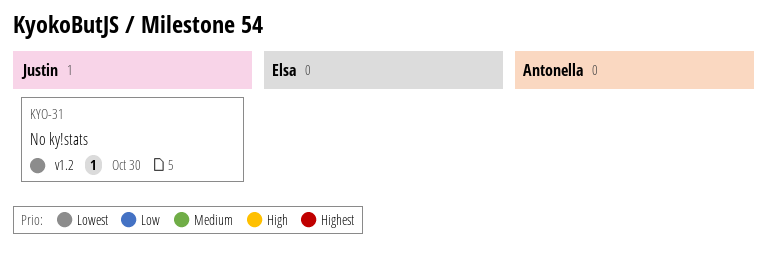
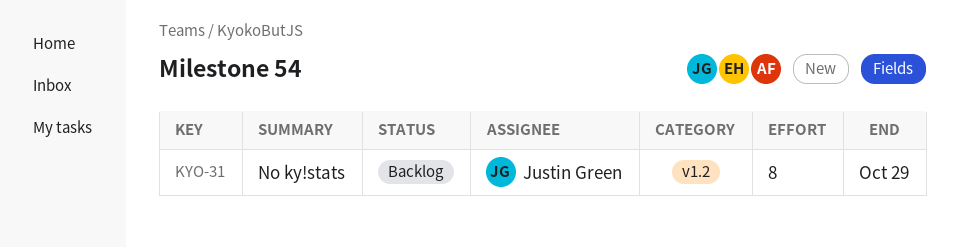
KYO-31, estimate: 1 -> 8
KYO-31, due: Oct 30 -> Oct 29

